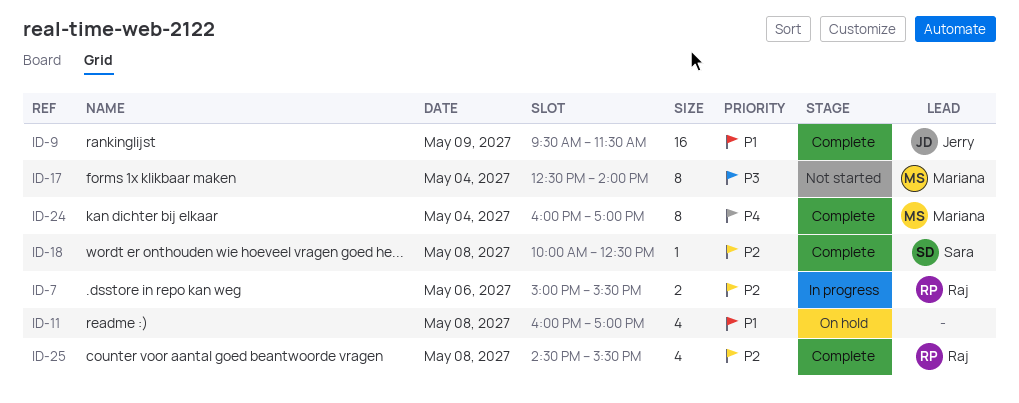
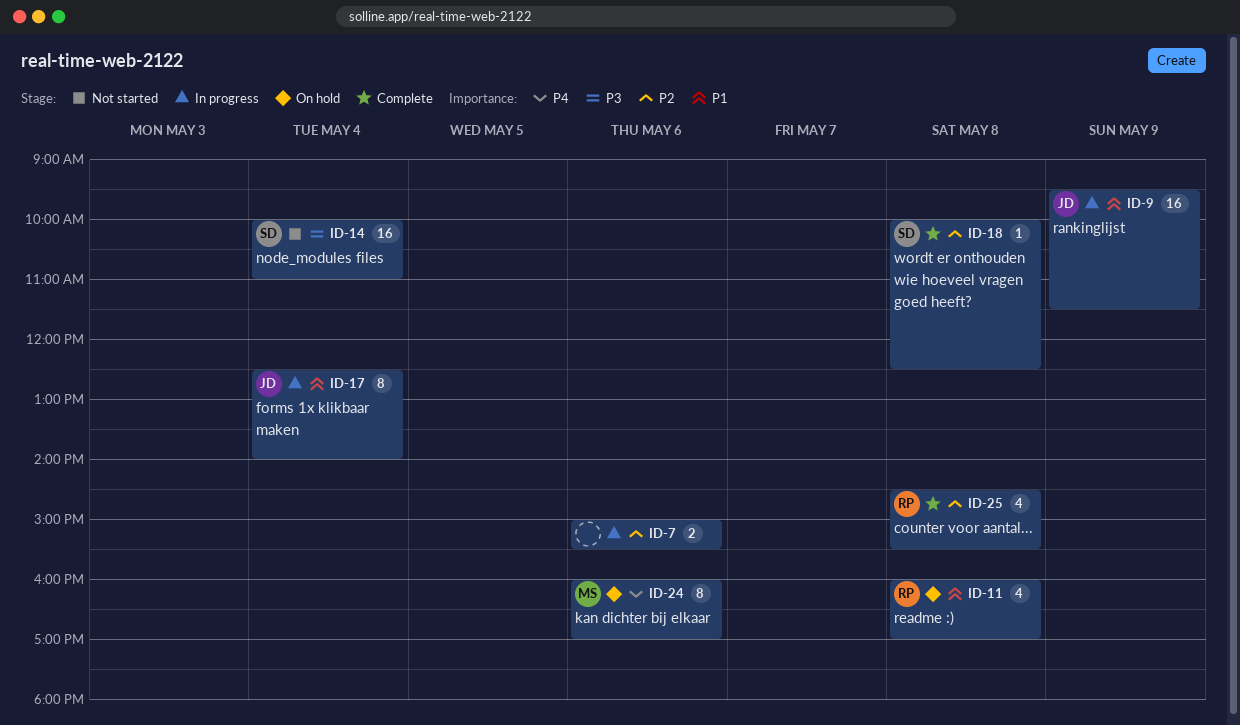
ID-7, owner: Raj -> none
ID-9, status: Complete -> In progress
ID-11, owner: none -> Raj
ID-14: none -> present
ID-17, status: Not started -> In progress
ID-17, owner: Mariana -> Jerry
ID-17, priority: P3 -> P1
ID-24, status: Complete -> On hold
ID-24, day: May 4 -> May 6

